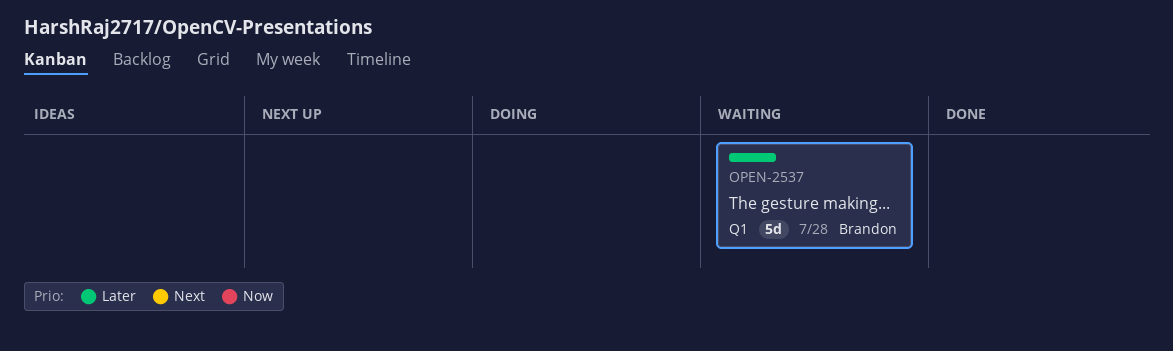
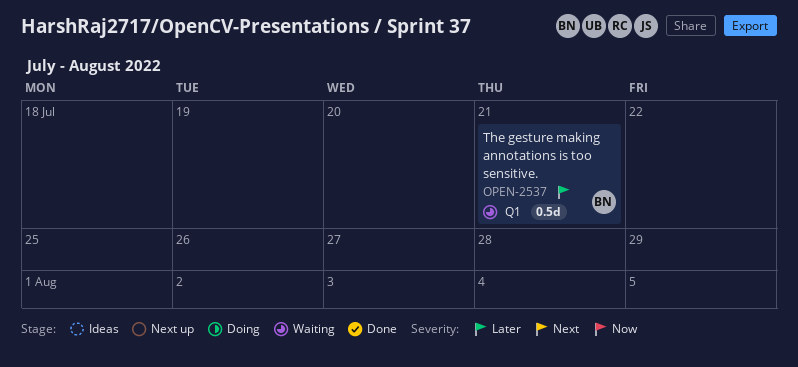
OPEN-2537, estimate: 5d -> 0.5d
OPEN-2537, due: Jul 28 -> Jul 21

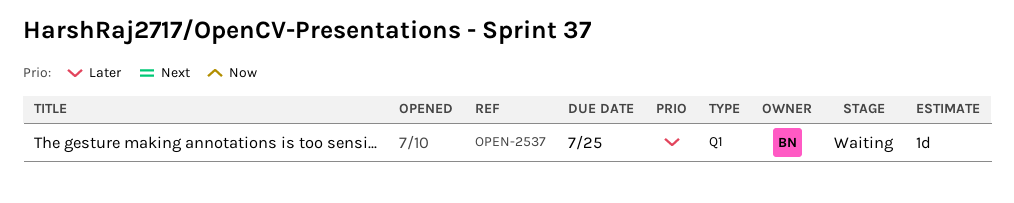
OPEN-2537, estimate: 0.5d -> 1d
OPEN-2537, due: Jul 21 -> Jul 25

